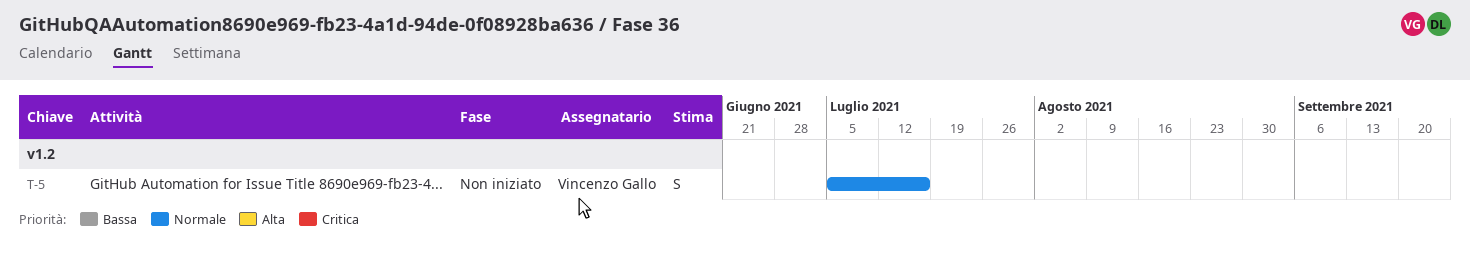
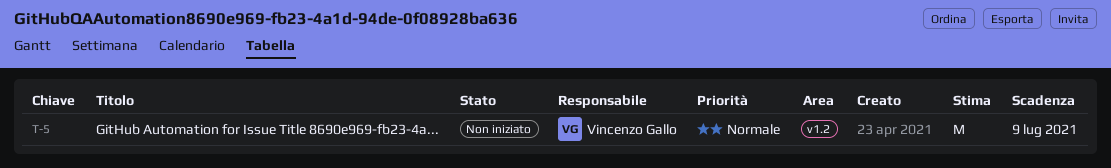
T-5, estimate: S -> M
T-5, due: Jul 16 -> Jul 9

